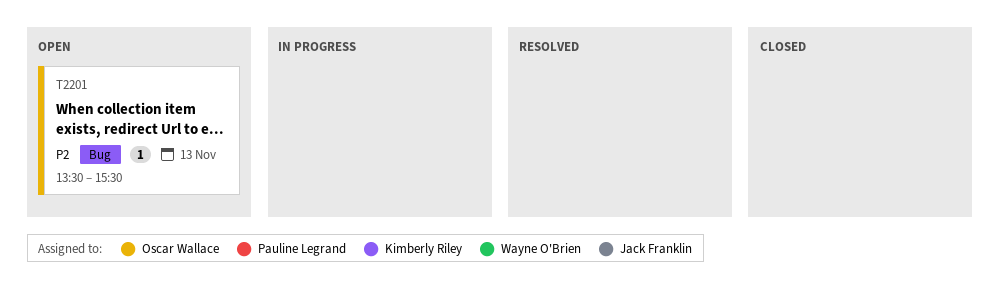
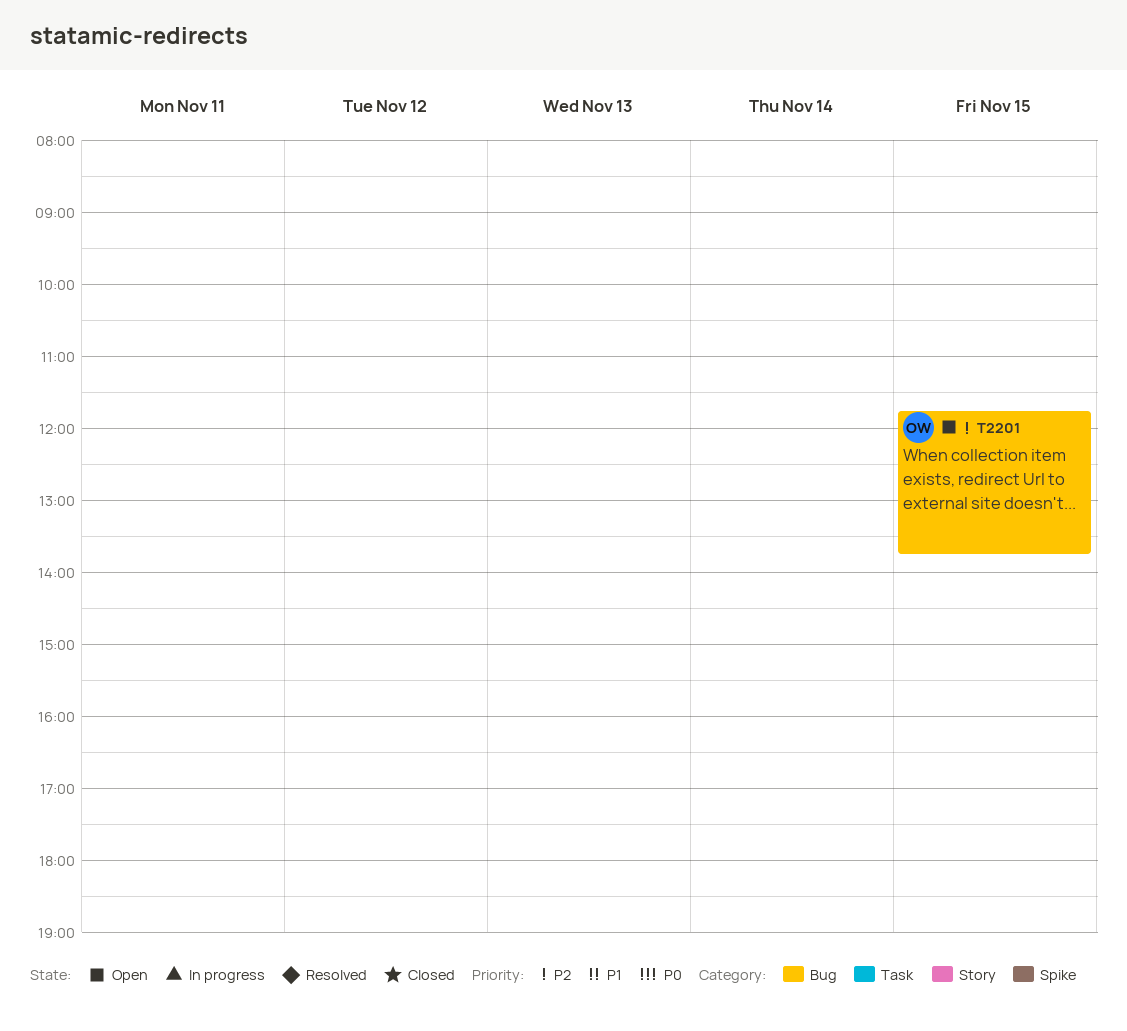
T2201, day: Nov 13 -> Nov 15
T2201, begins: 13:30 -> 11:45
T2201, ends: 15:30 -> 13:45

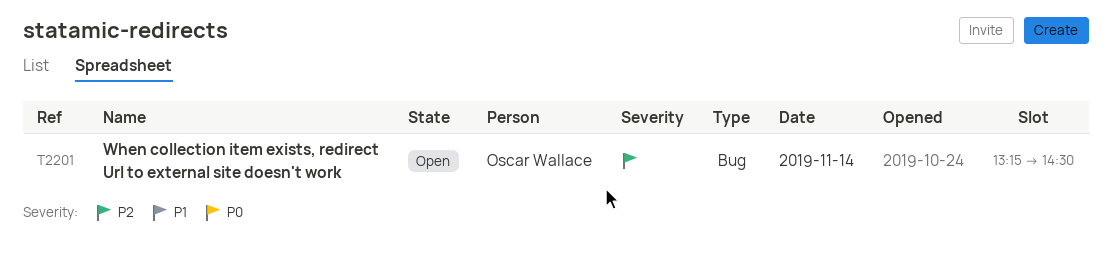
T2201, day: Nov 15 -> Nov 14
T2201, begins: 11:45 -> 13:15
T2201, ends: 13:45 -> 14:30

